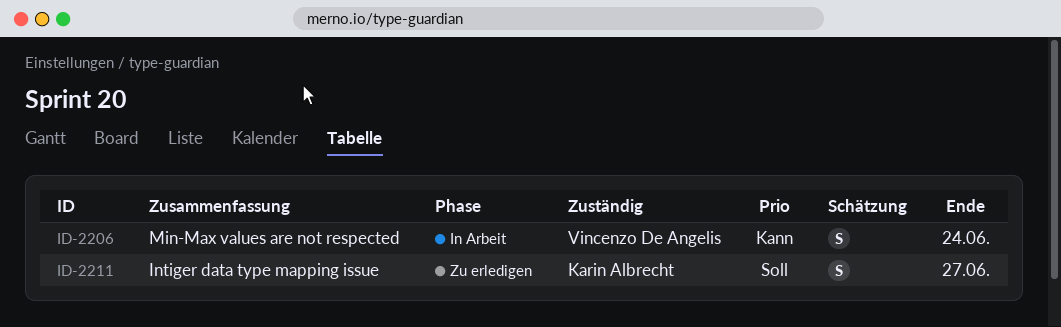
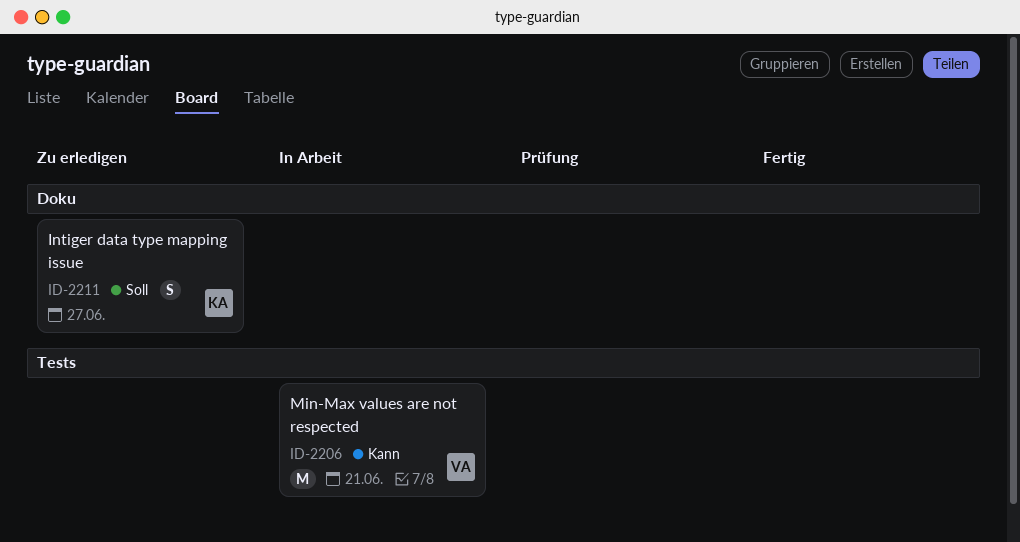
ID-2206, estimate: S -> M
ID-2206, due: Jun 24 -> Jun 21

